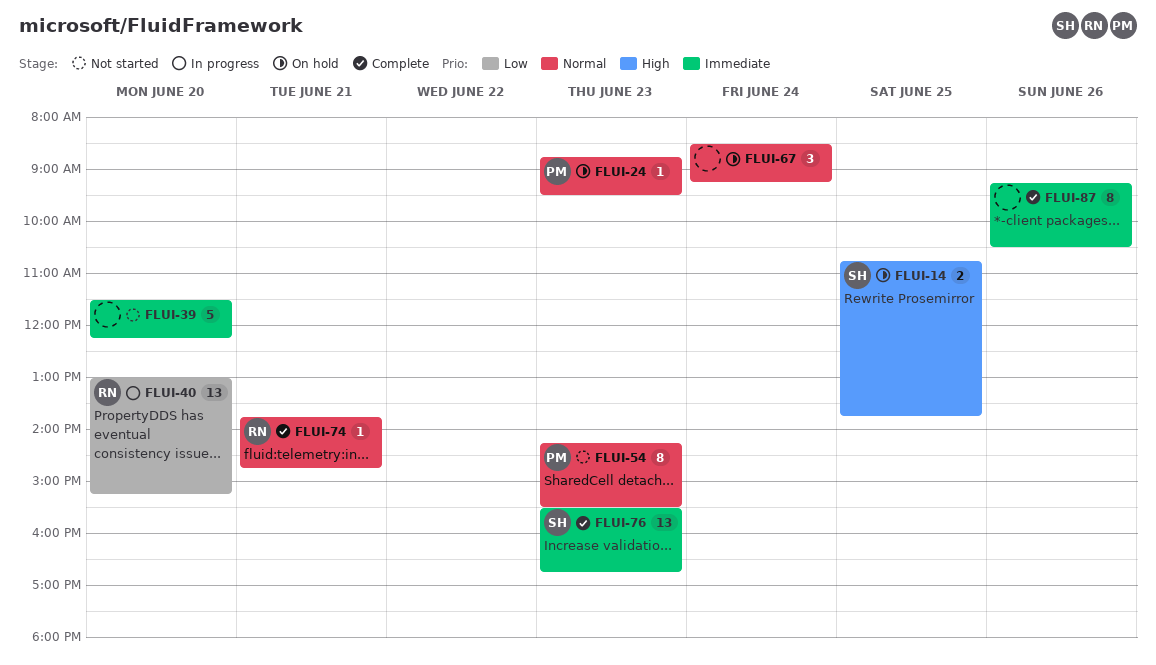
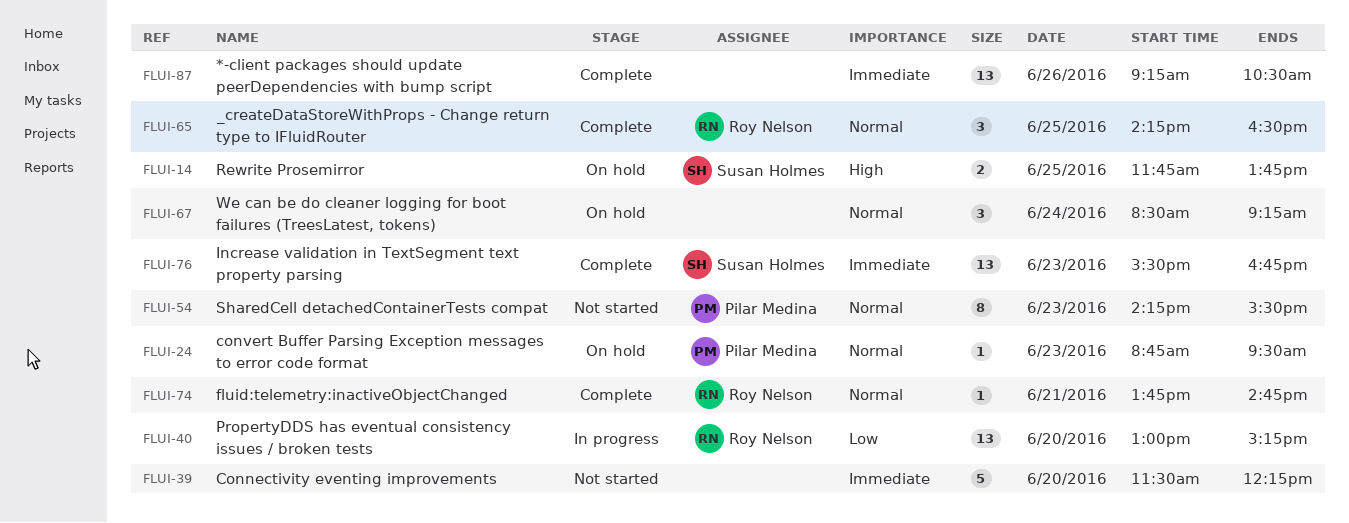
FLUI-14, begins: 10:45 -> 11:45
FLUI-65: none -> present
FLUI-87, estimate: 8 -> 13

